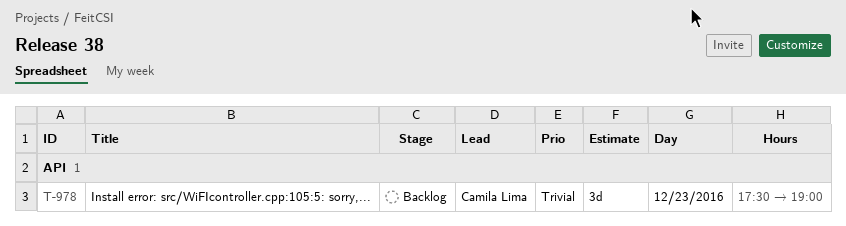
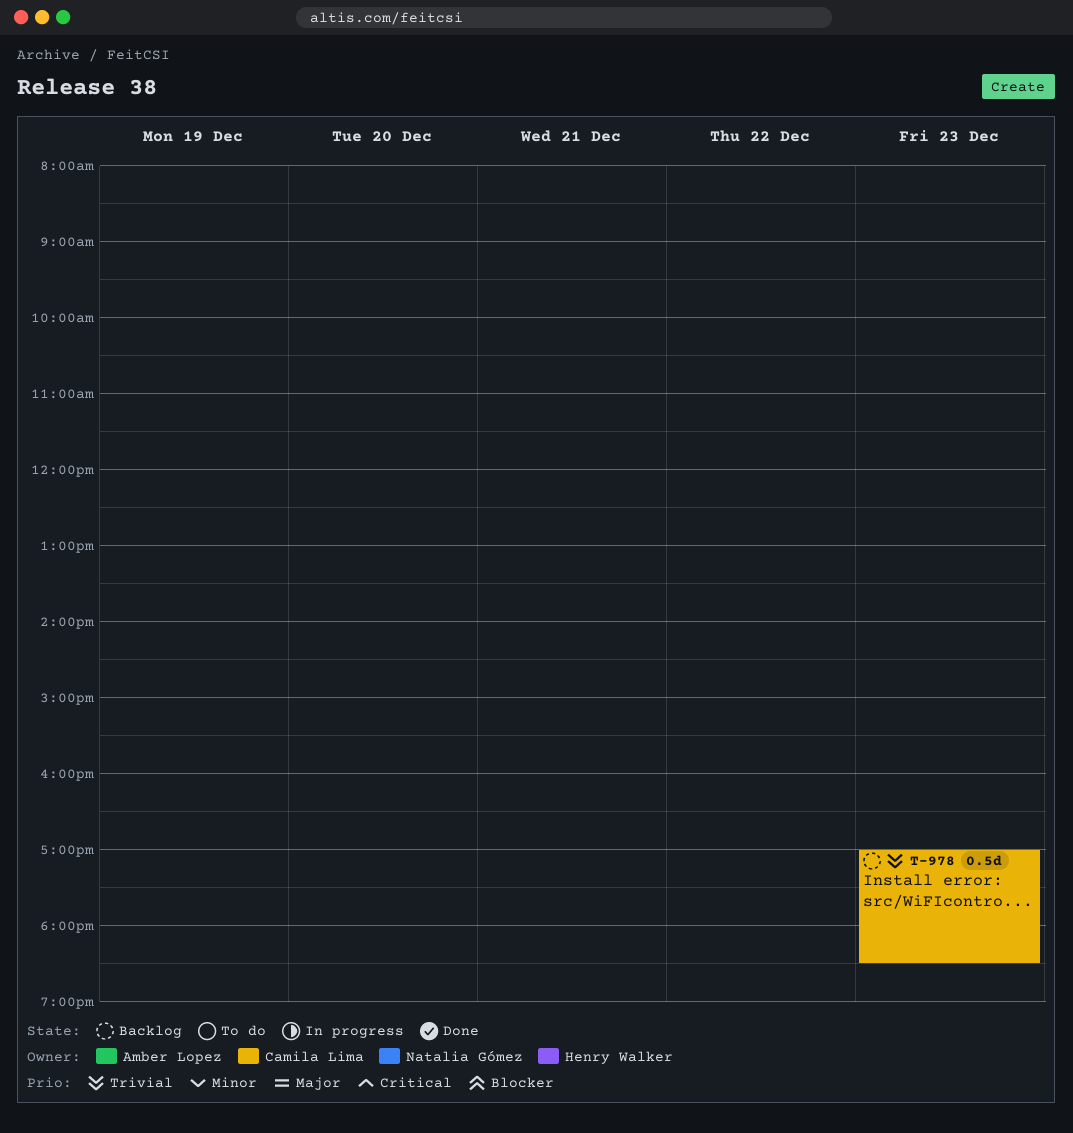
T-978, estimate: 3d -> 0.5d
T-978, begins: 17:30 -> 17:00
T-978, ends: 19:00 -> 18:30

